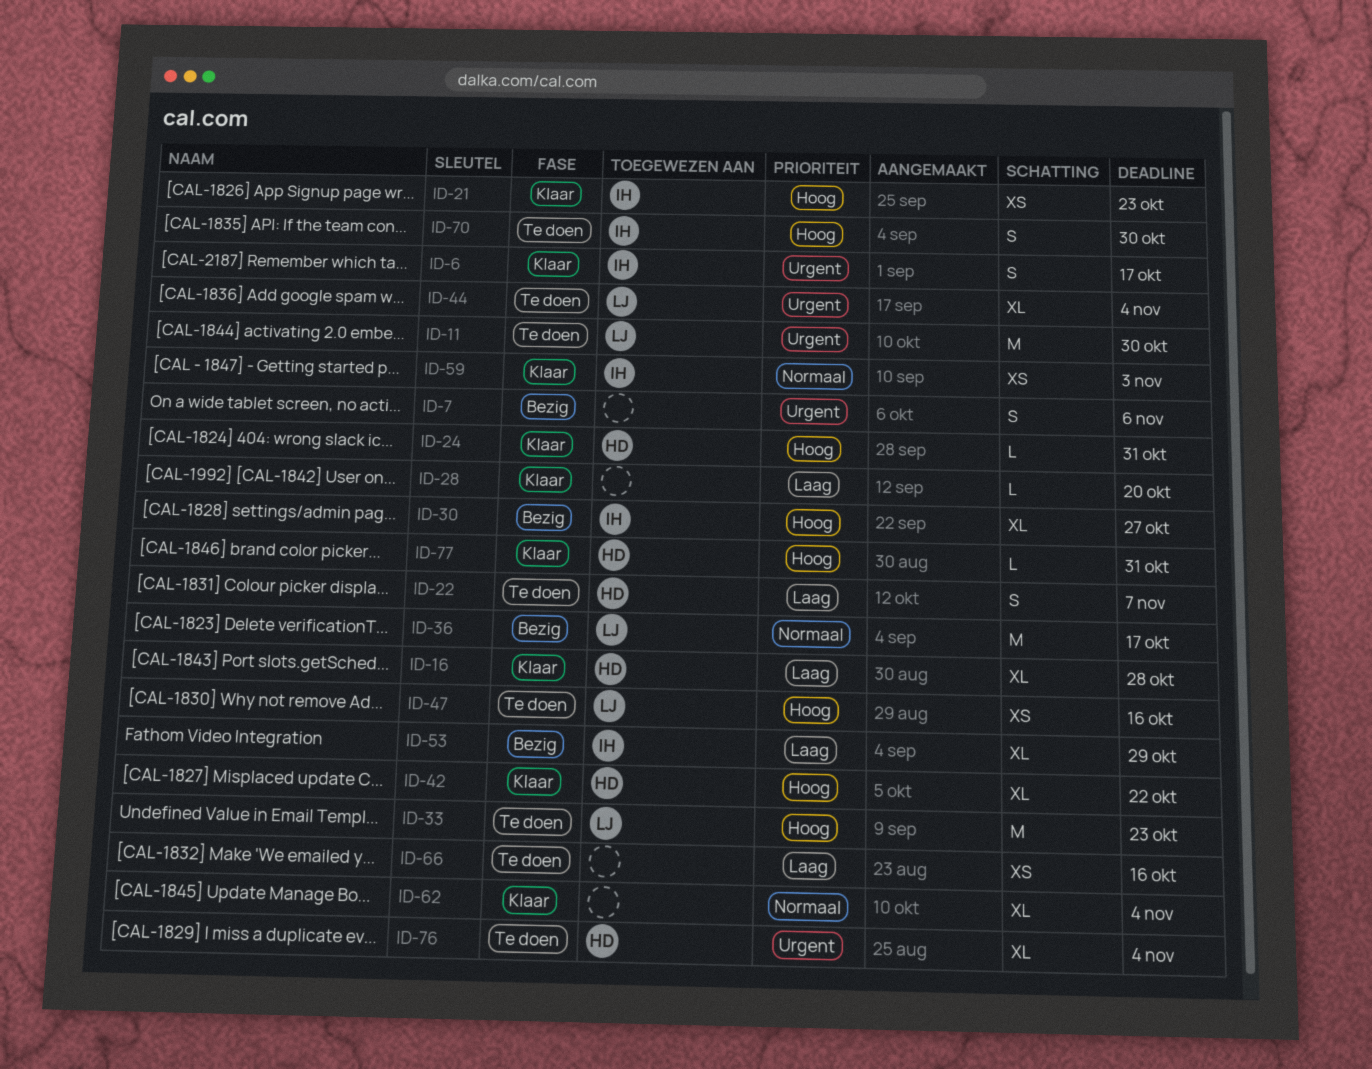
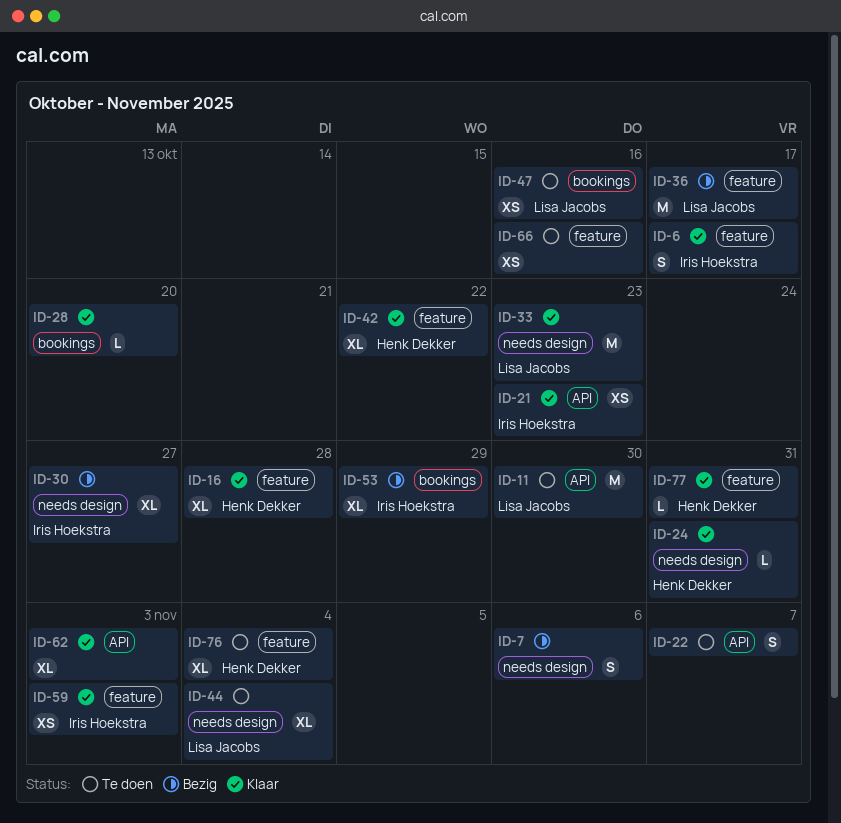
ID-22, owner: Henk Dekker -> none
ID-33, status: Te doen -> Klaar
ID-62, due: Nov 4 -> Nov 3
ID-70: present -> none

